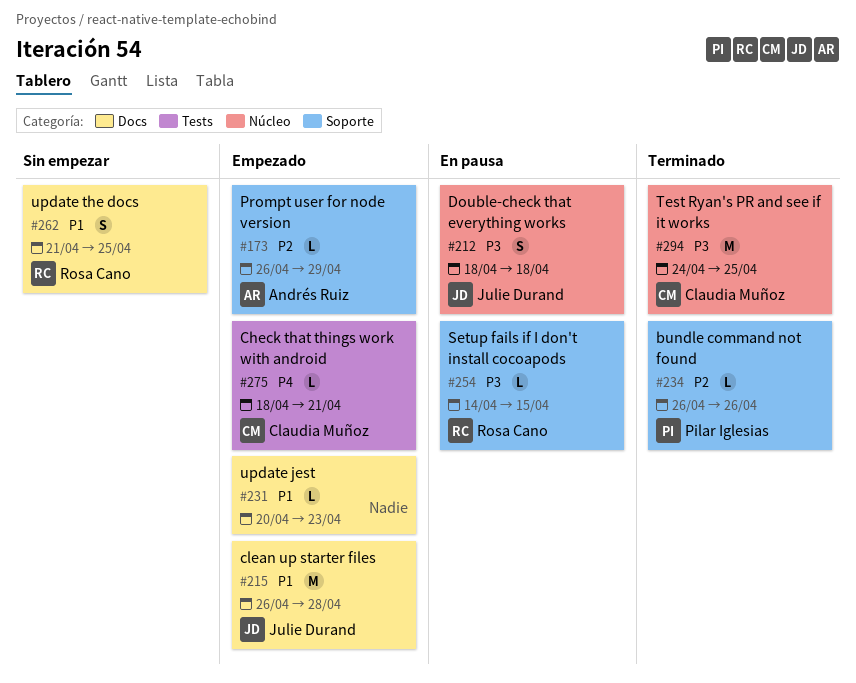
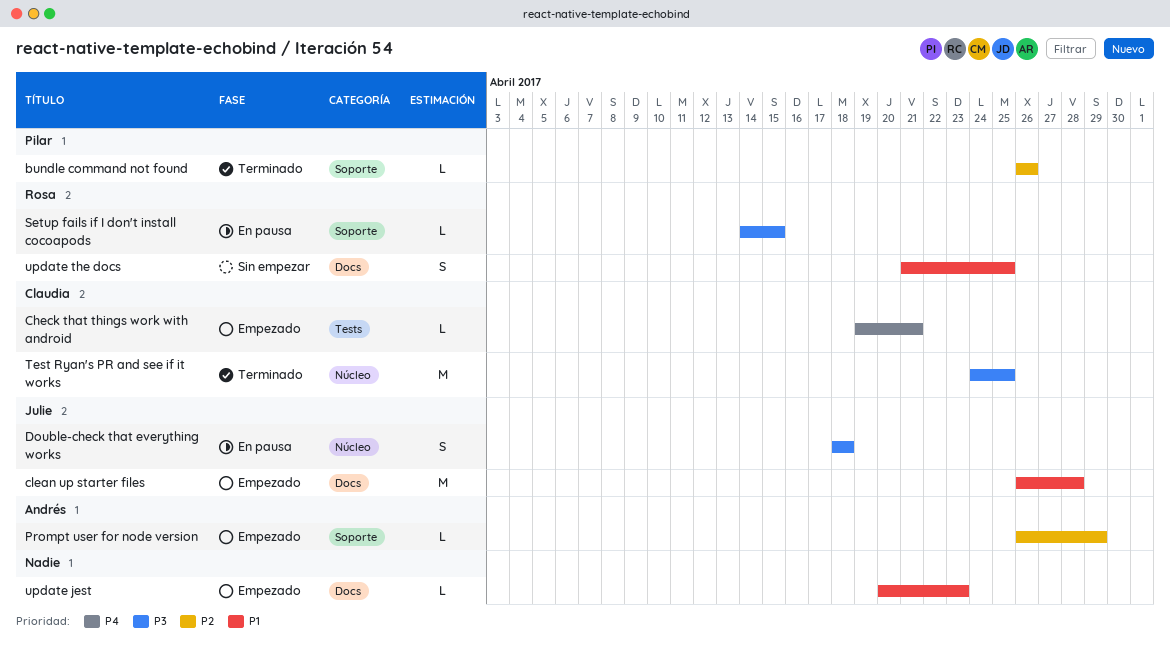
Check that things work with android, start: Apr 18 -> Apr 19

